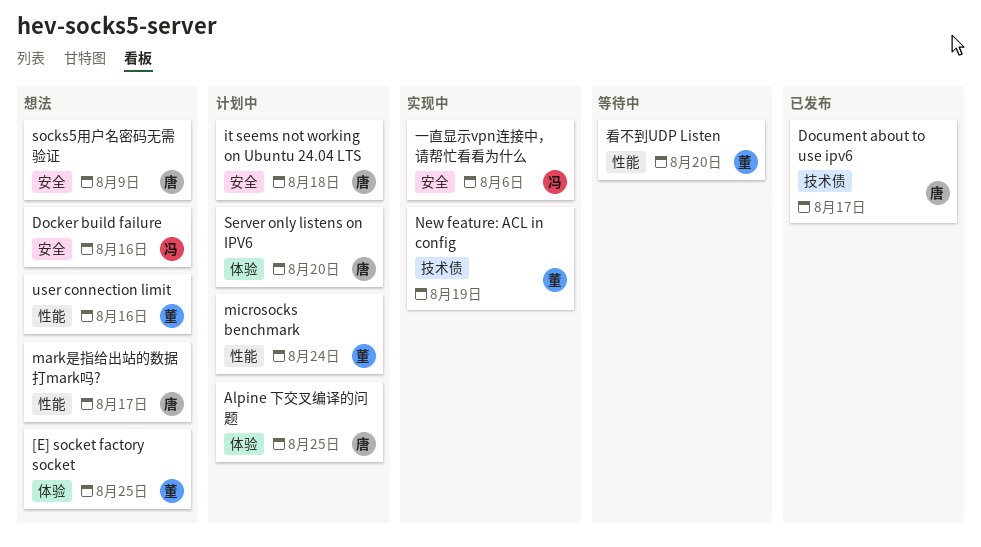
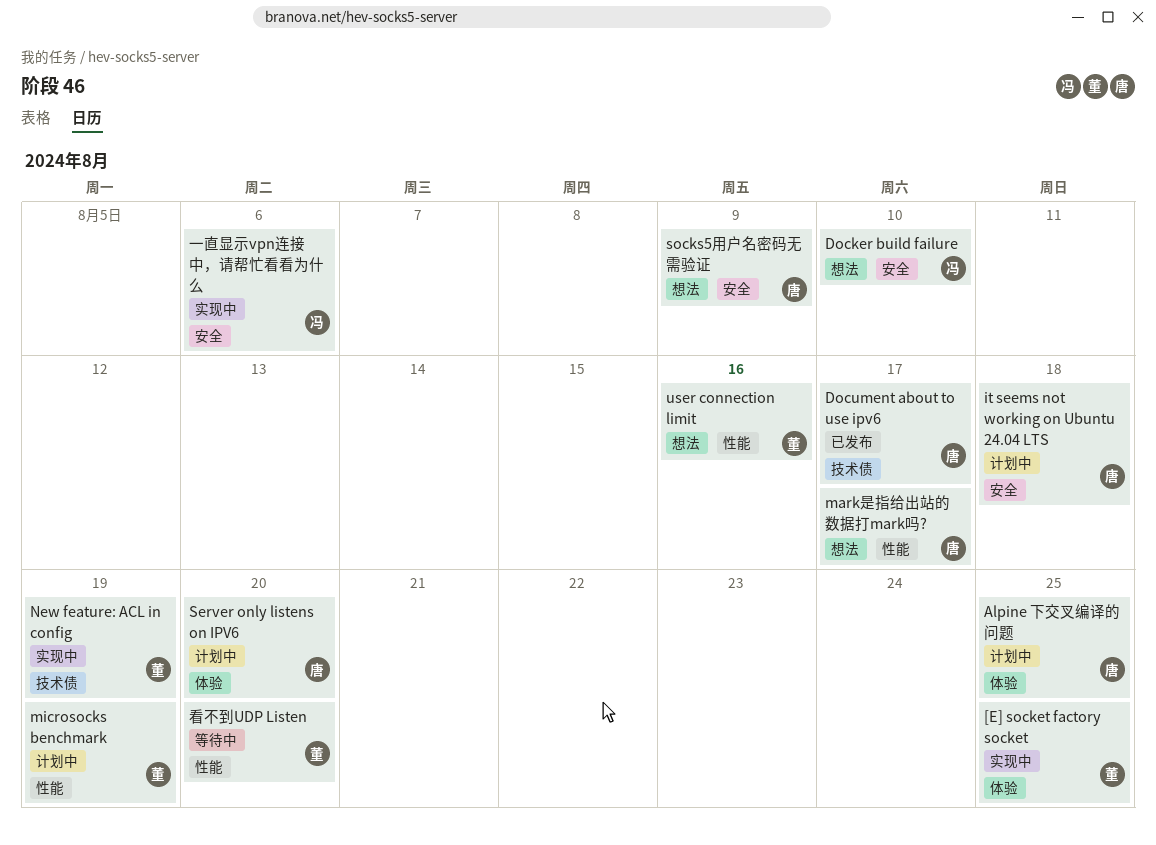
[E] socket factory socket, status: 想法 -> 实现中
Docker build failure, due: Aug 16 -> Aug 10
microsocks benchmark, due: Aug 24 -> Aug 19

